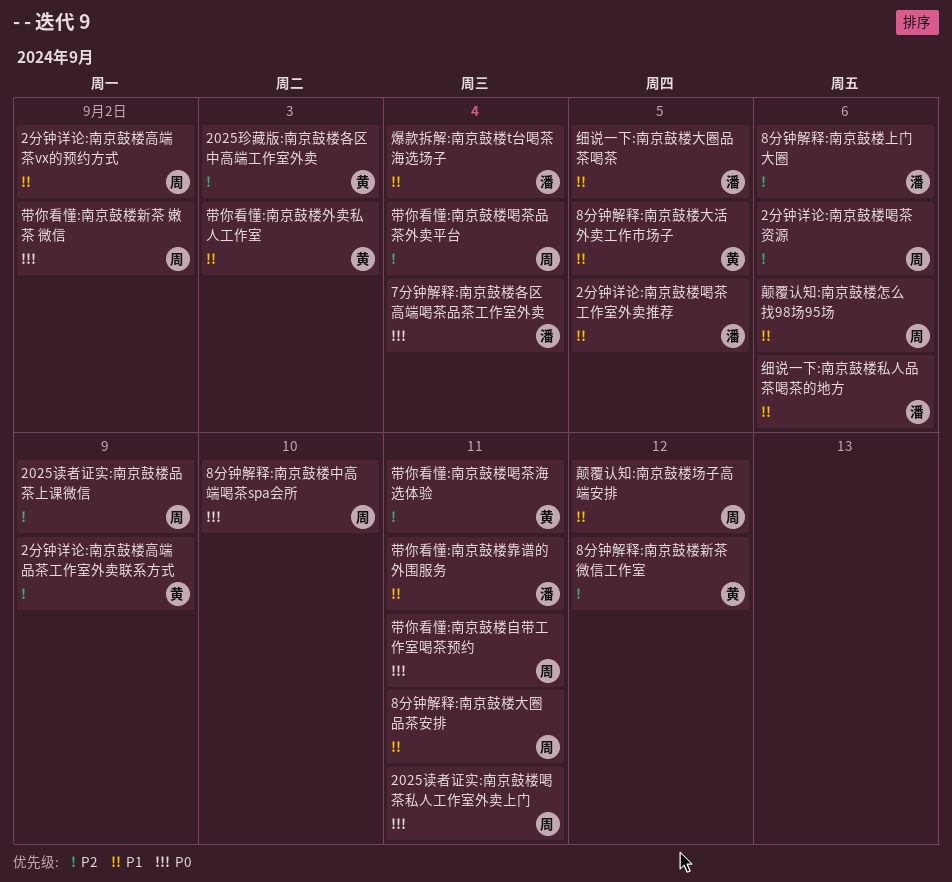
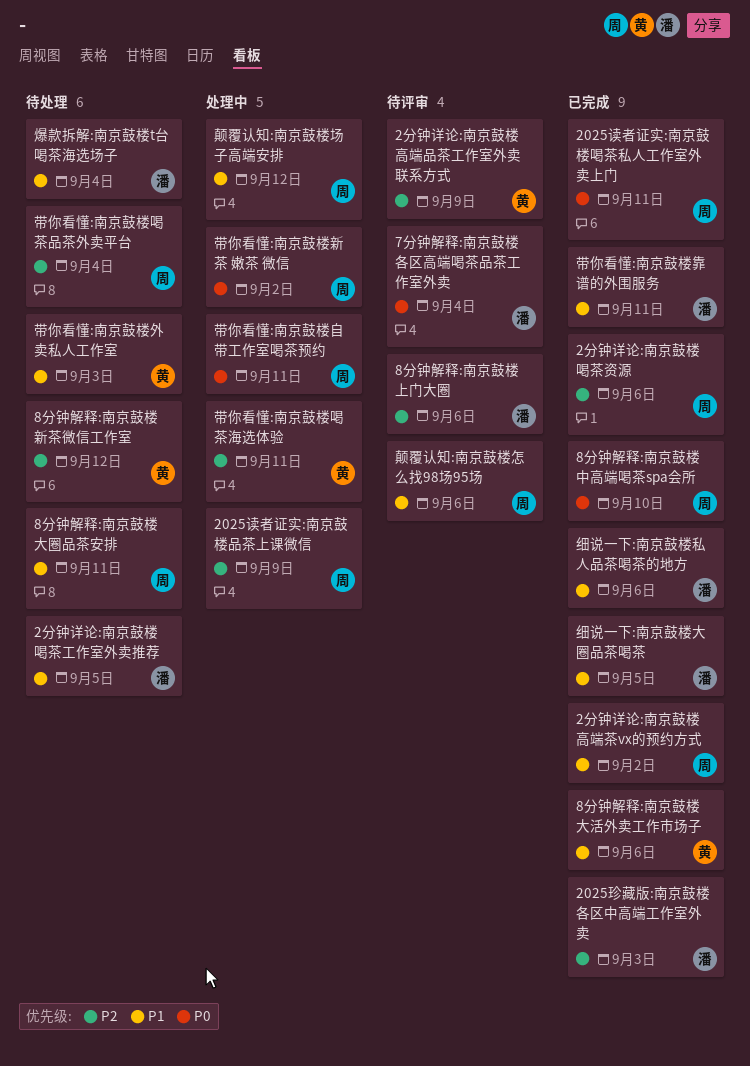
2025珍藏版:南京鼓楼各区中高端工作室外卖, owner: 黄 -> 潘
8分钟解释:南京鼓楼大活外卖工作市场子, due: Sep 5 -> Sep 6

